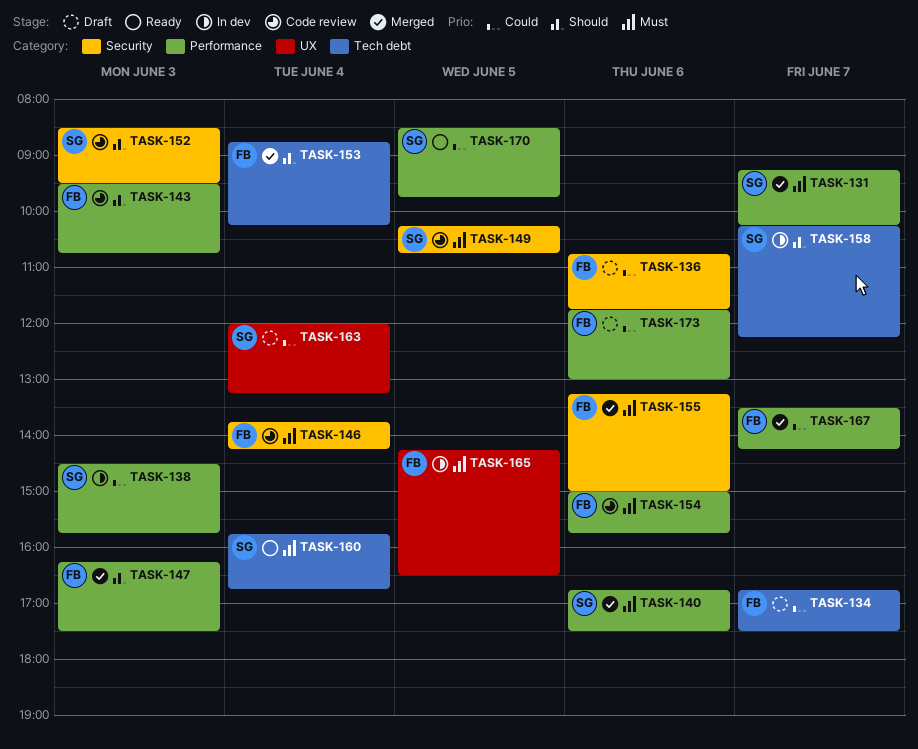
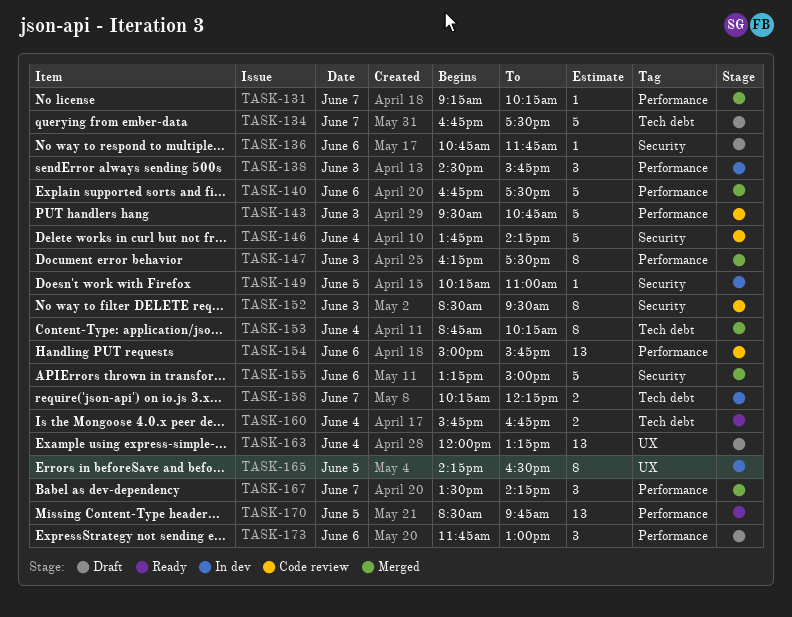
TASK-149, status: Code review -> In dev
TASK-149, ends: 10:45 -> 11:00

